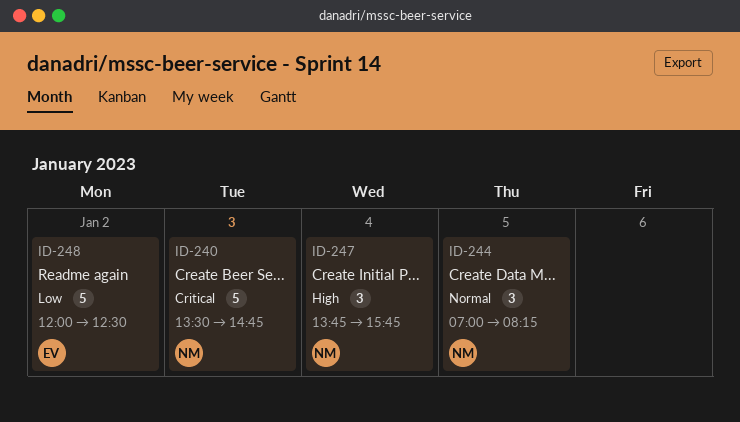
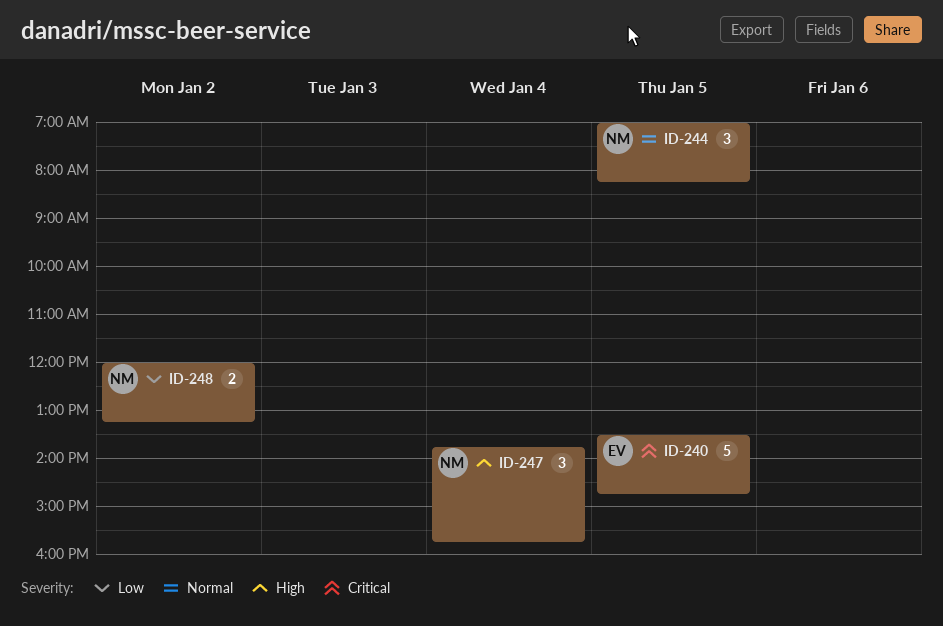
ID-240, owner: NM -> EV
ID-240, day: Jan 3 -> Jan 5
ID-248, owner: EV -> NM
ID-248, estimate: 5 -> 2
ID-248, ends: 12:30 -> 13:15

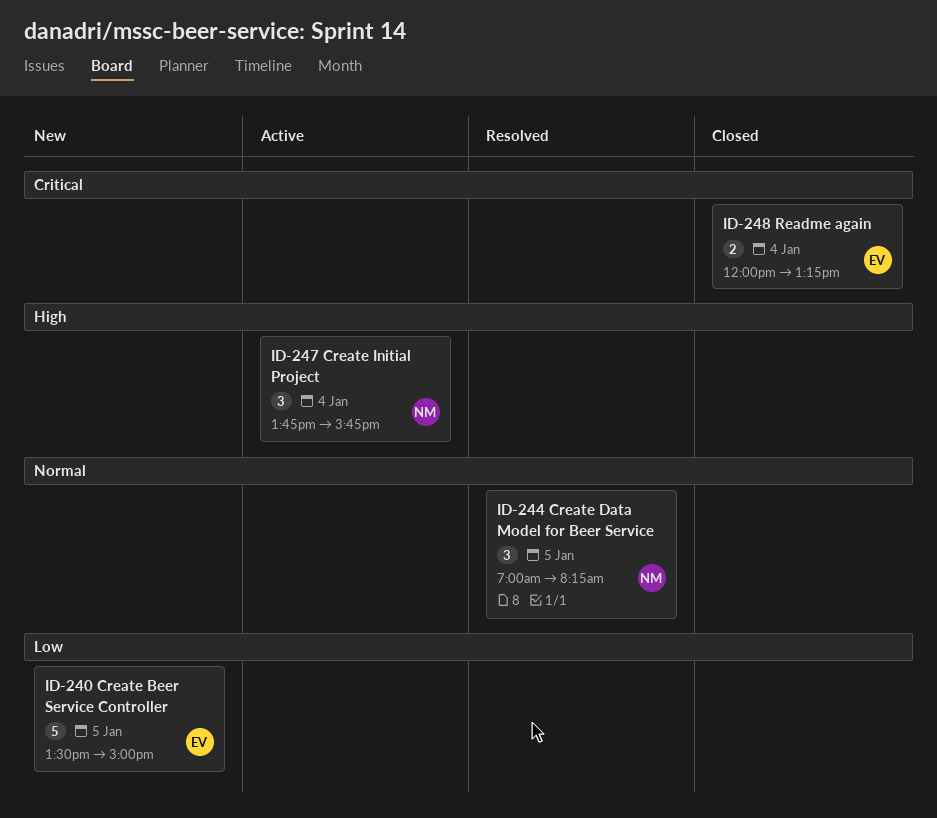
ID-240, priority: Critical -> Low
ID-240, ends: 14:45 -> 15:00
ID-248, owner: NM -> EV
ID-248, priority: Low -> Critical
ID-248, day: Jan 2 -> Jan 4

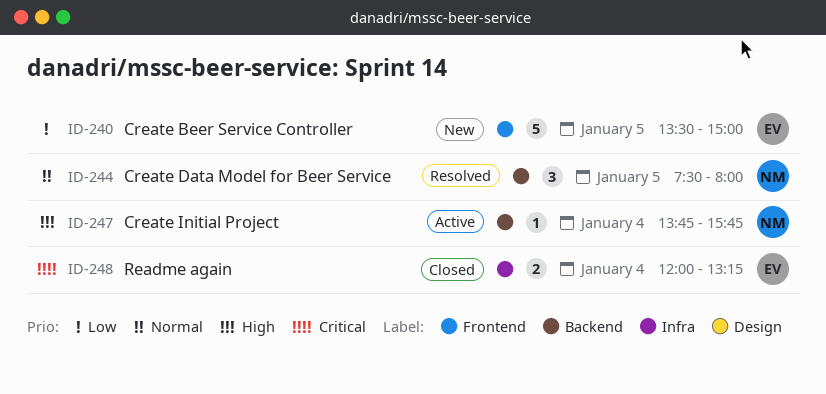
ID-244, begins: 07:00 -> 07:30
ID-244, ends: 08:15 -> 08:00
ID-247, estimate: 3 -> 1

